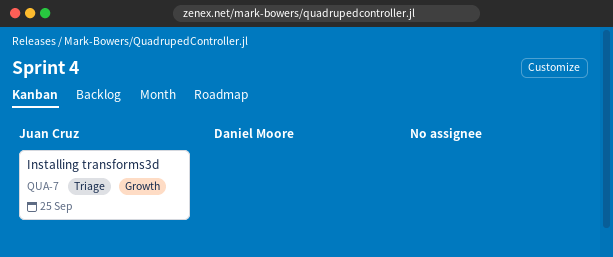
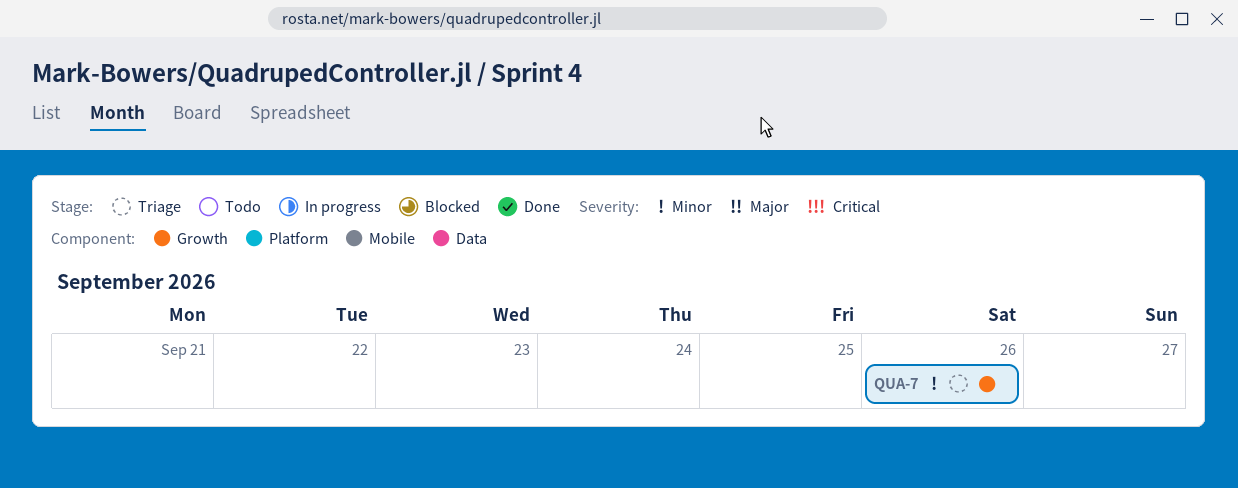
QUA-7, day: Sep 25 -> Sep 26

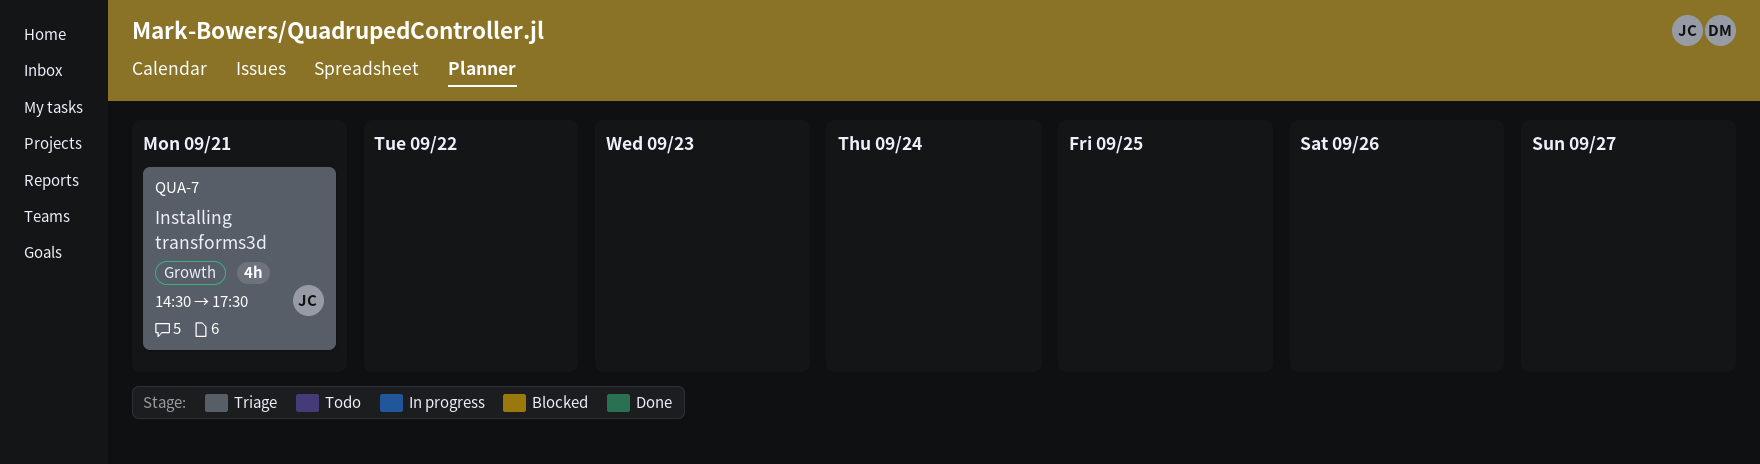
QUA-7, day: Sep 26 -> Sep 21

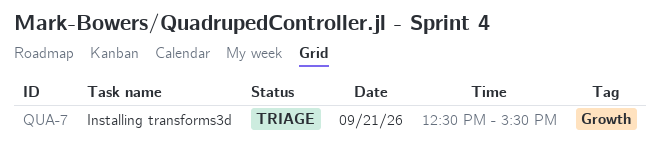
QUA-7, begins: 14:30 -> 12:30
QUA-7, ends: 17:30 -> 15:30

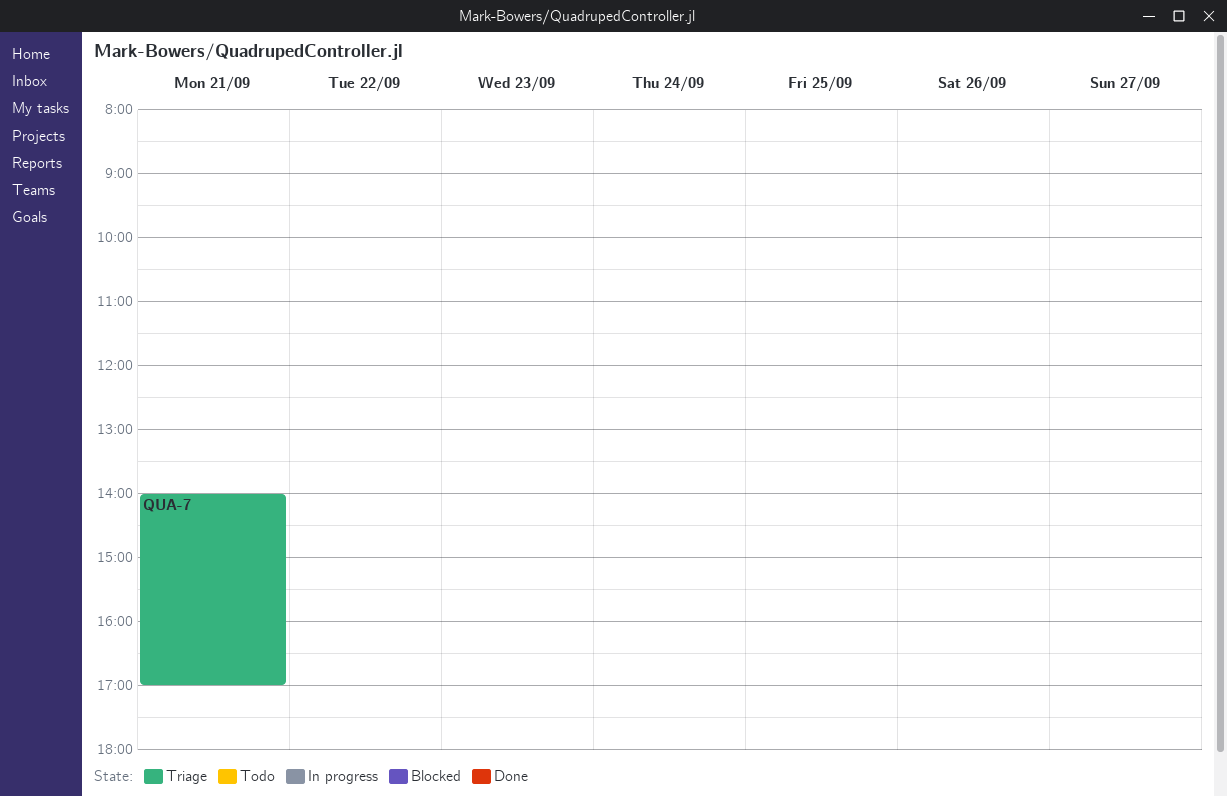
QUA-7, begins: 12:30 -> 14:00
QUA-7, ends: 15:30 -> 17:00

